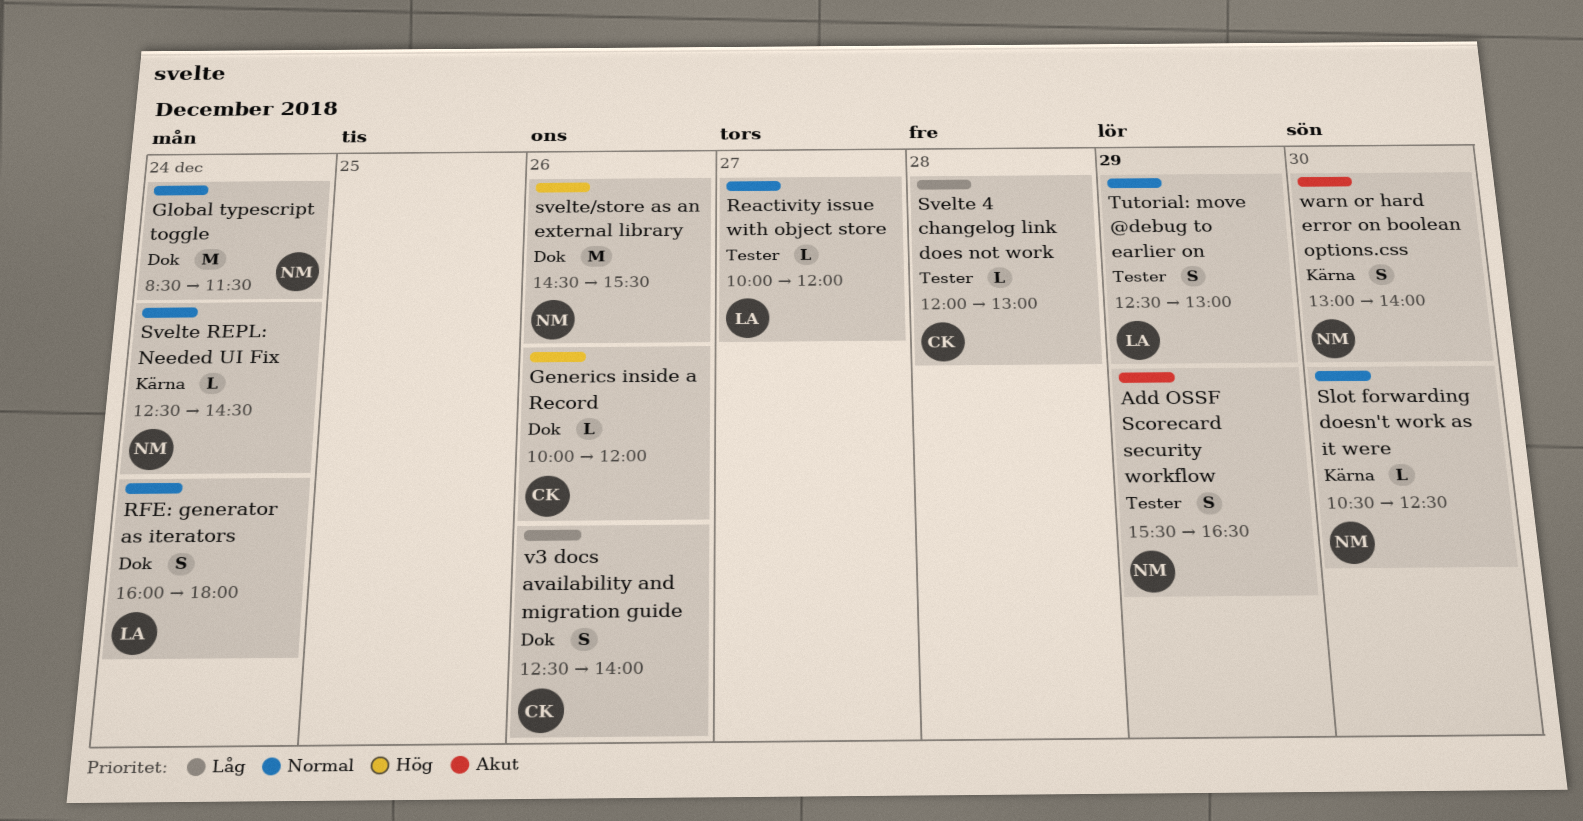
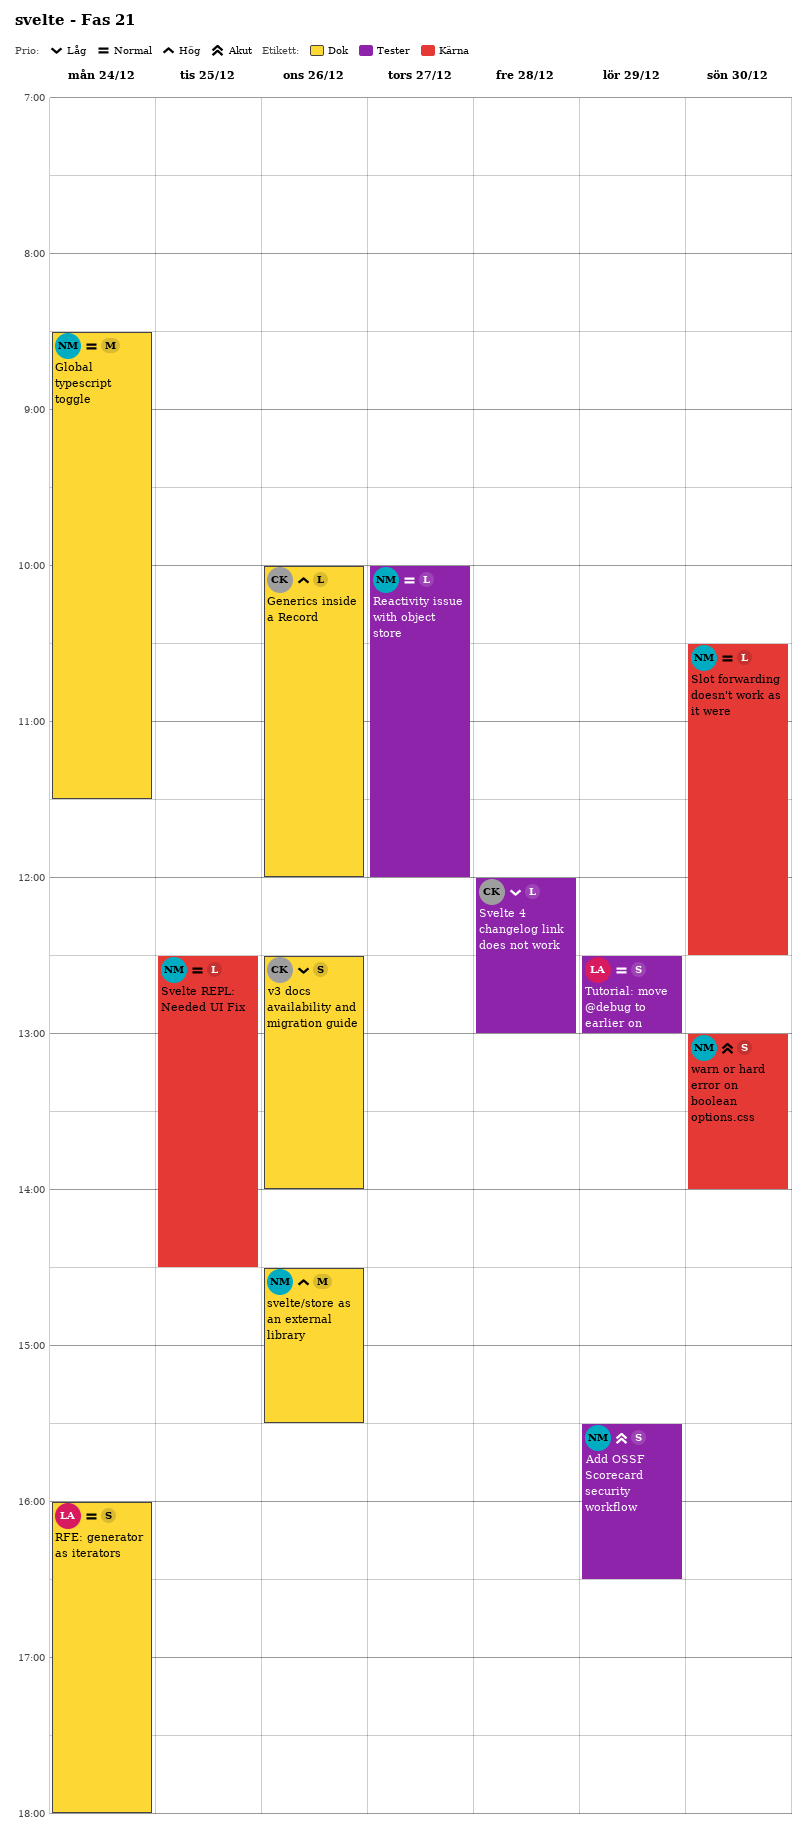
Reactivity issue with object store, owner: LA -> NM
Svelte REPL: Needed UI Fix, day: Dec 24 -> Dec 25

